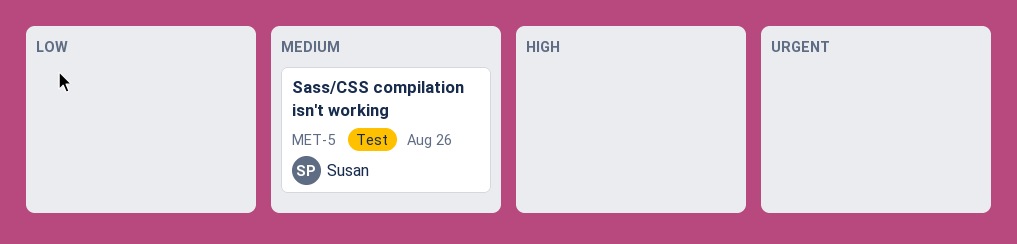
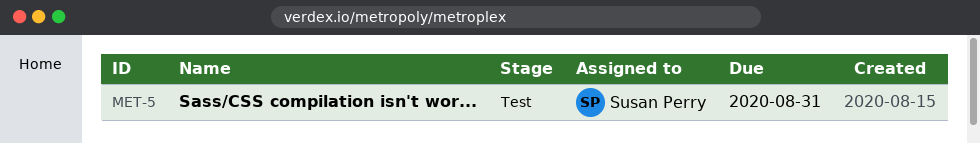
MET-5, due: Aug 26 -> Aug 31

